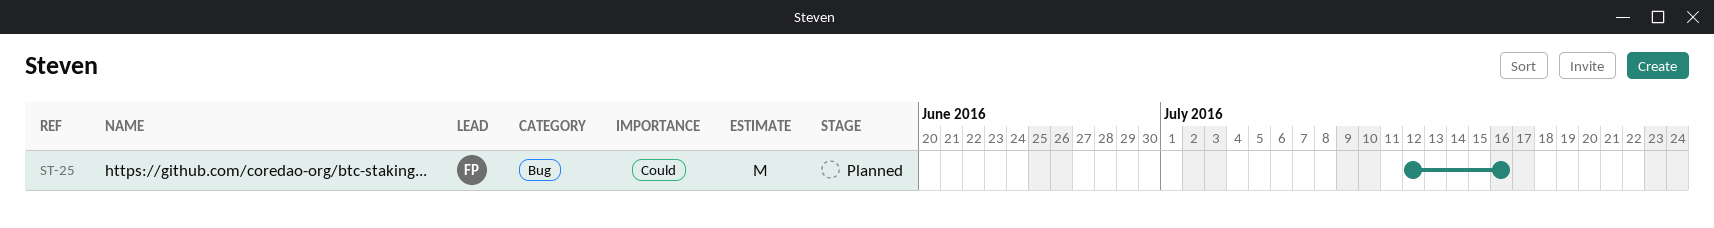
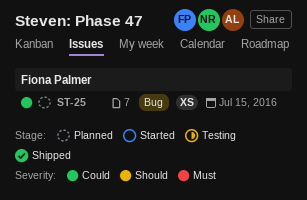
ST-25, estimate: M -> XS
ST-25, due: Jul 16 -> Jul 15

